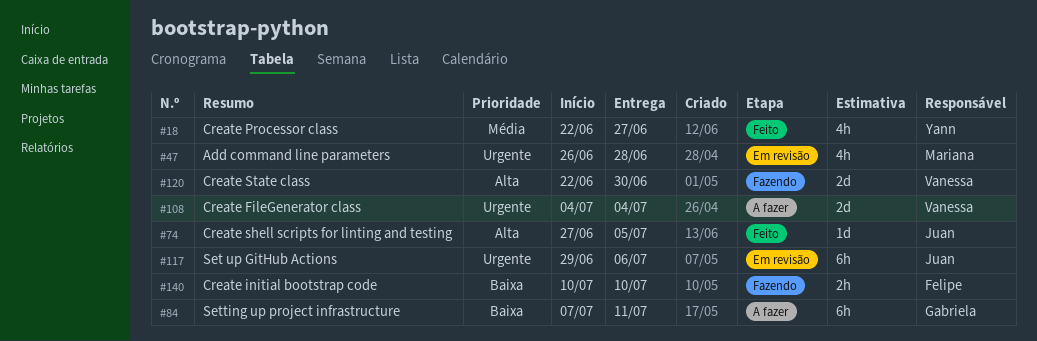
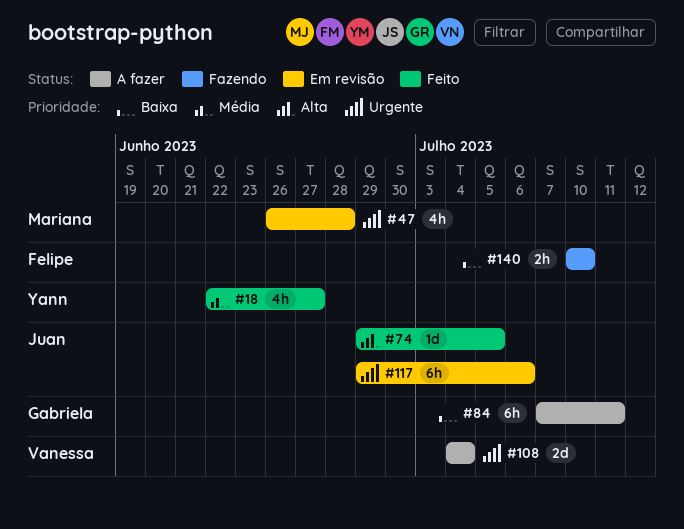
#74, start: Jun 27 -> Jun 29
#120: present -> none

